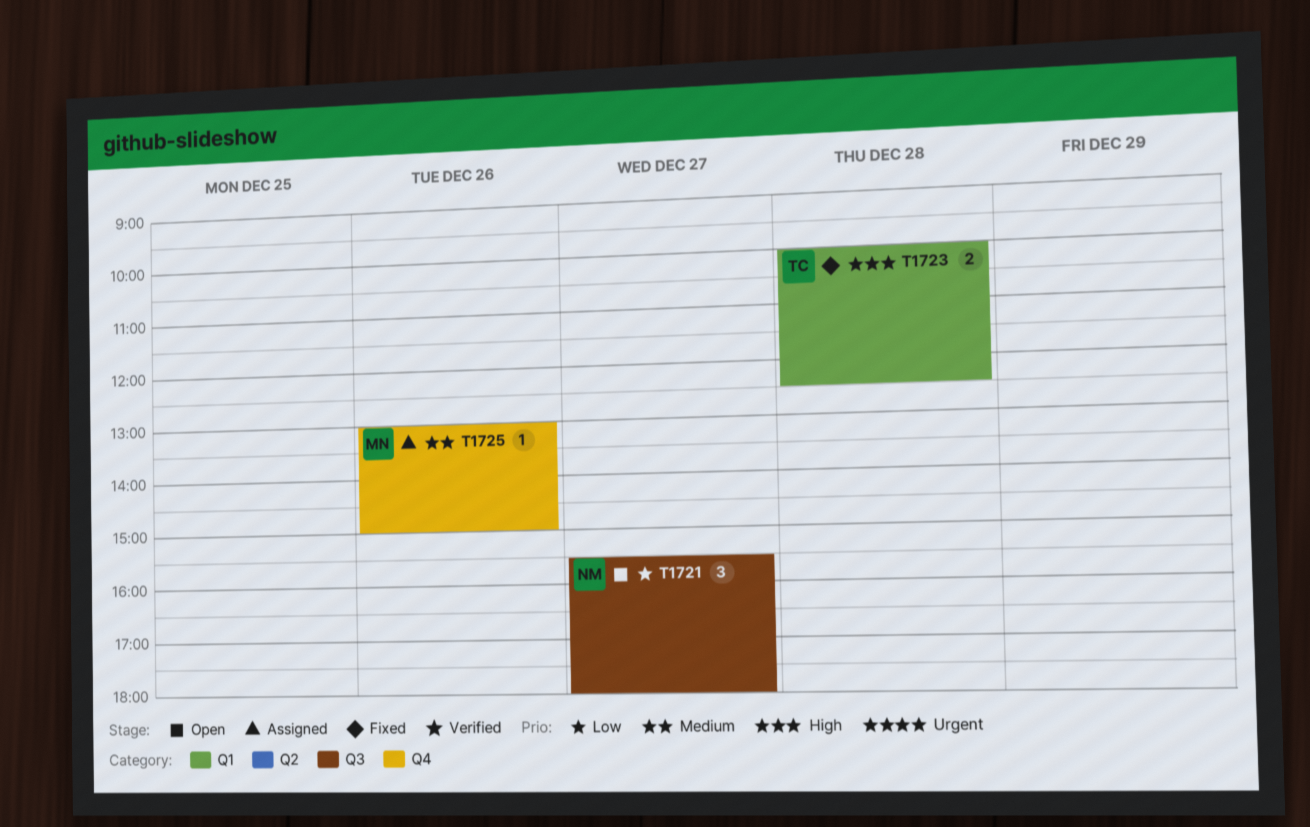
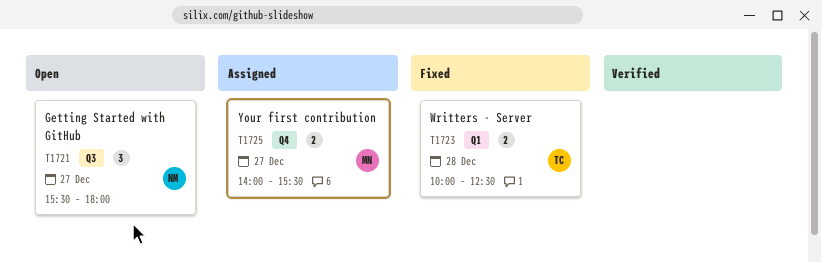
T1725, estimate: 1 -> 2
T1725, day: Dec 26 -> Dec 27
T1725, begins: 13:00 -> 14:00
T1725, ends: 15:00 -> 15:30

